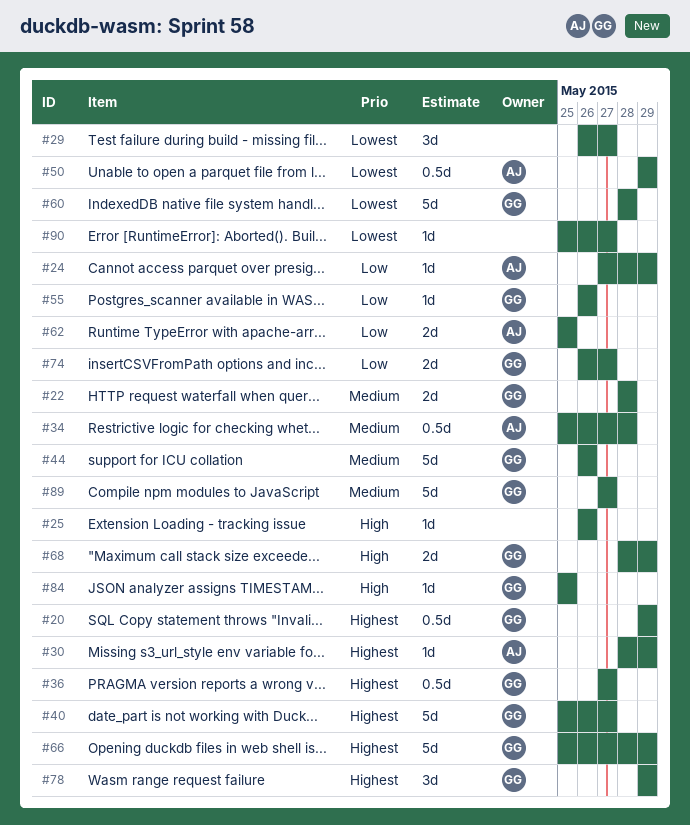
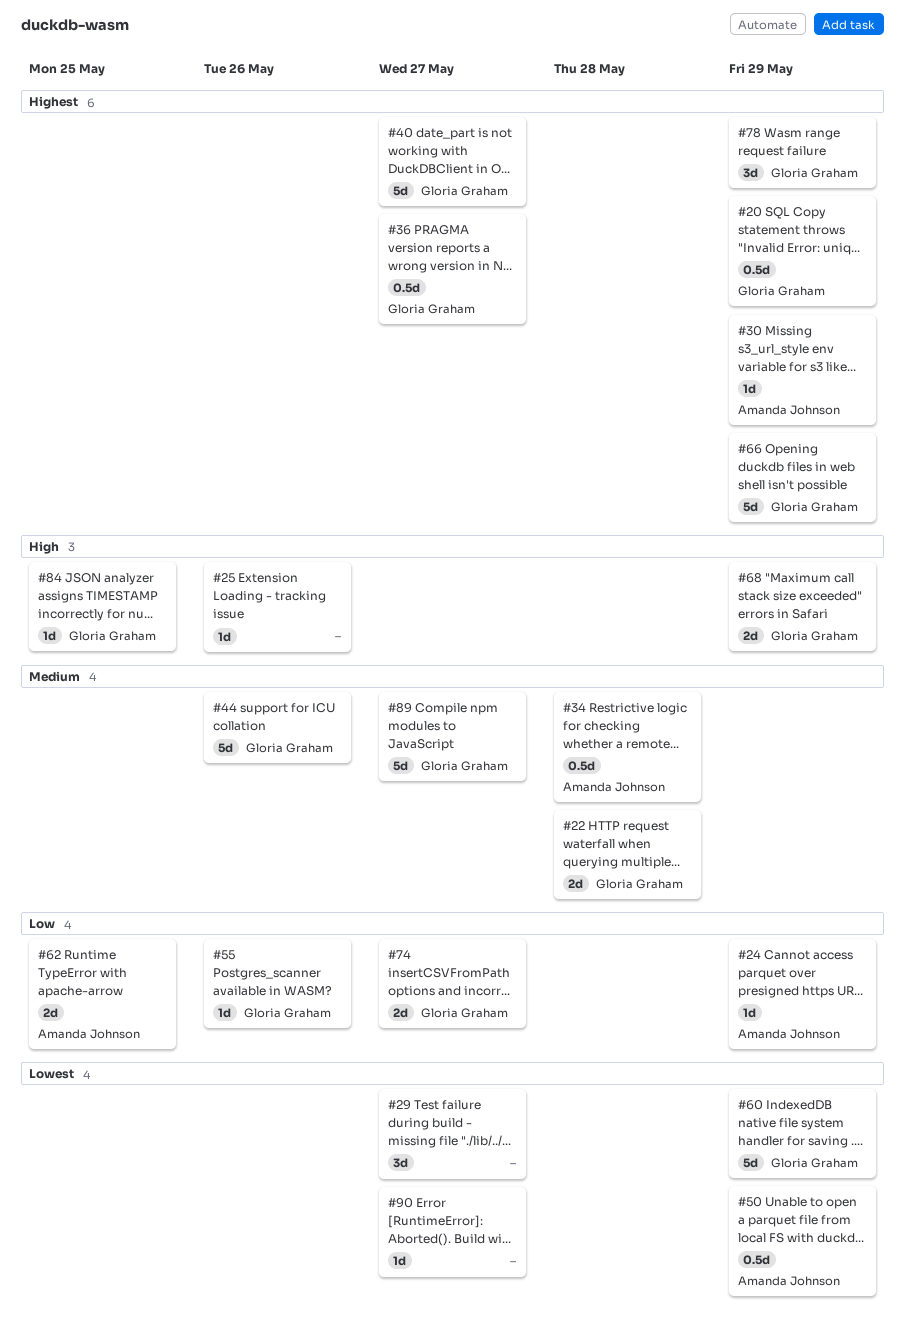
#60, due: May 28 -> May 29

